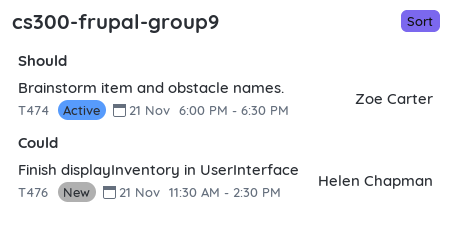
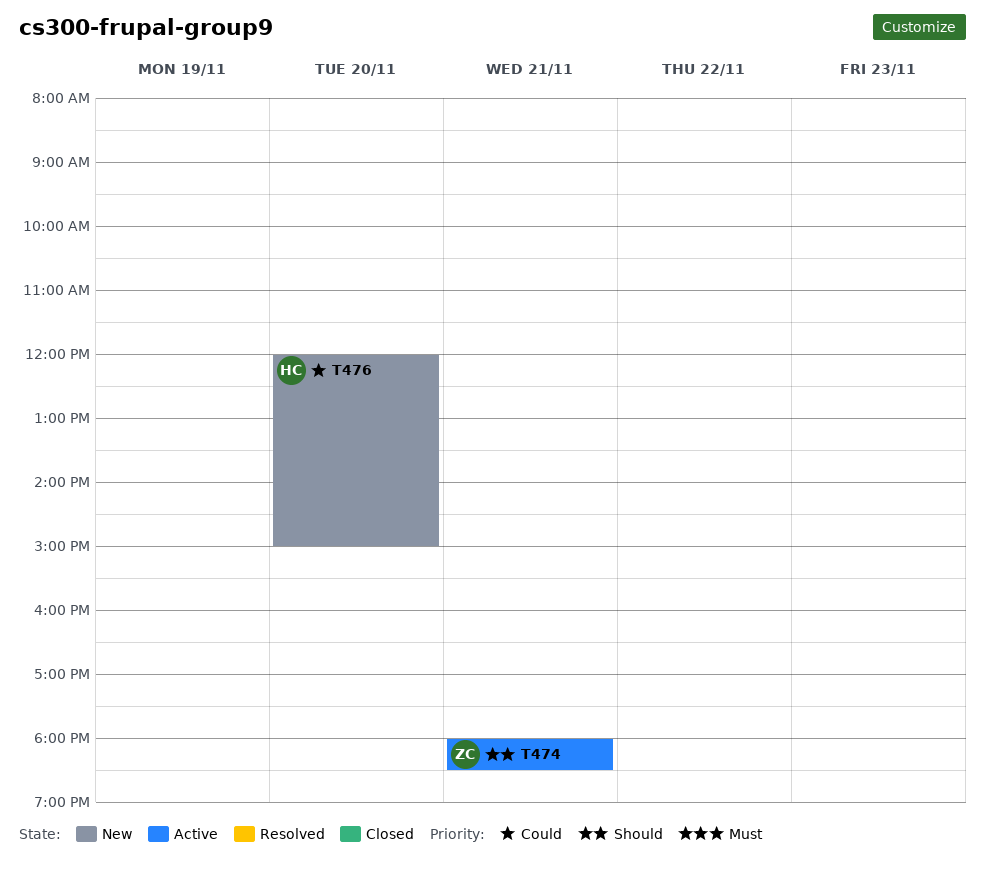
T476, day: Nov 21 -> Nov 20
T476, begins: 11:30 -> 12:00
T476, ends: 14:30 -> 15:00

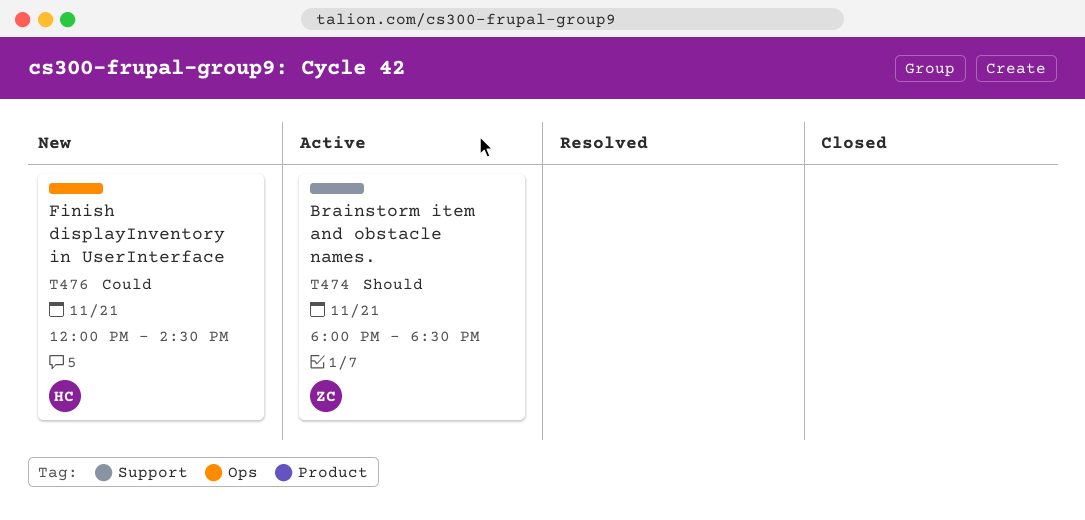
T476, day: Nov 20 -> Nov 21
T476, ends: 15:00 -> 14:30

